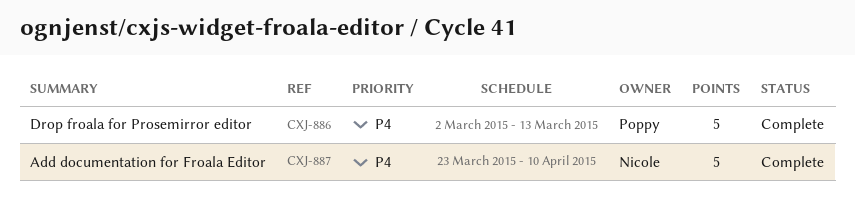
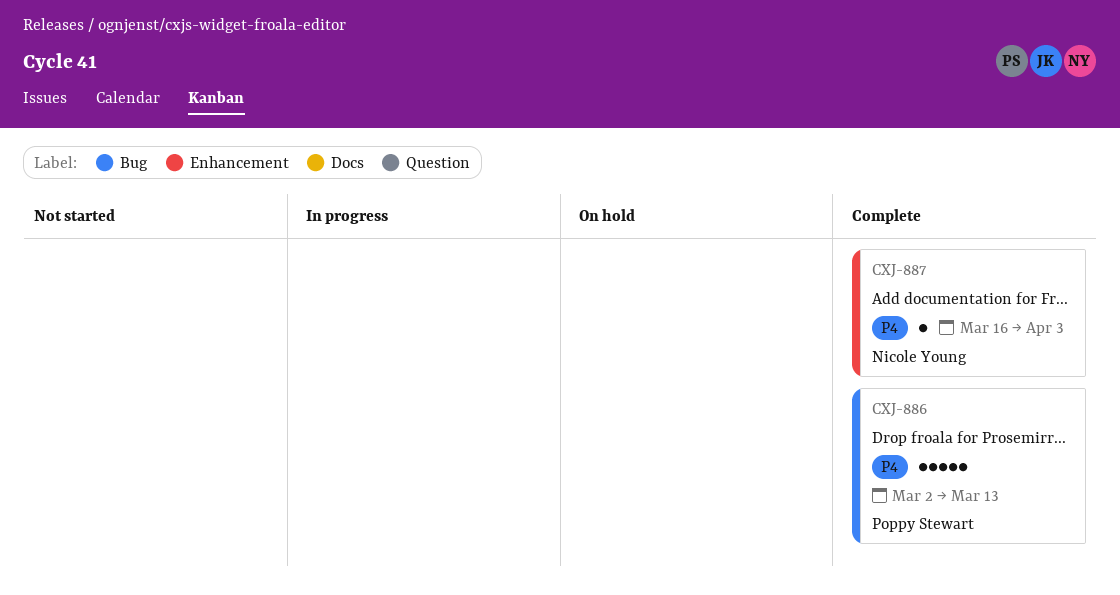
CXJ-887, estimate: 5 -> 1
CXJ-887, start: Mar 23 -> Mar 16
CXJ-887, due: Apr 10 -> Apr 3

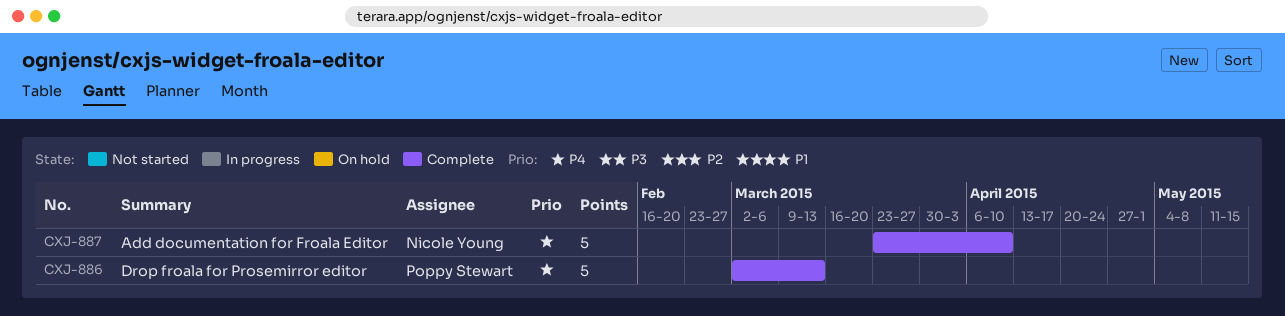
CXJ-887, estimate: 1 -> 5
CXJ-887, start: Mar 16 -> Mar 23
CXJ-887, due: Apr 3 -> Apr 10

